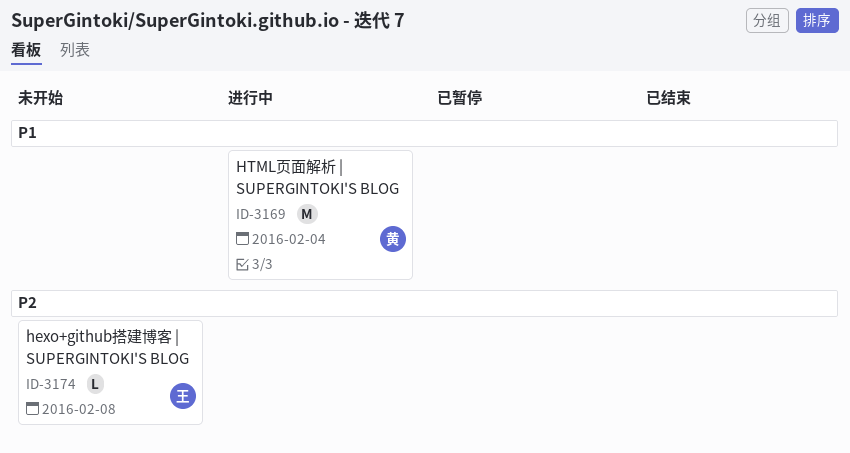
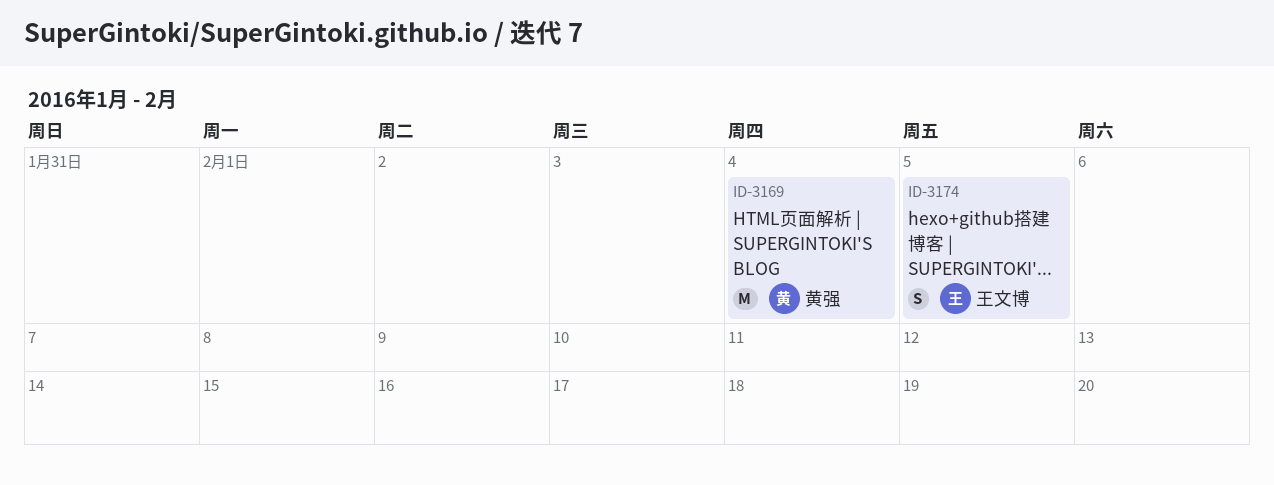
ID-3174, estimate: L -> S
ID-3174, due: Feb 8 -> Feb 5

